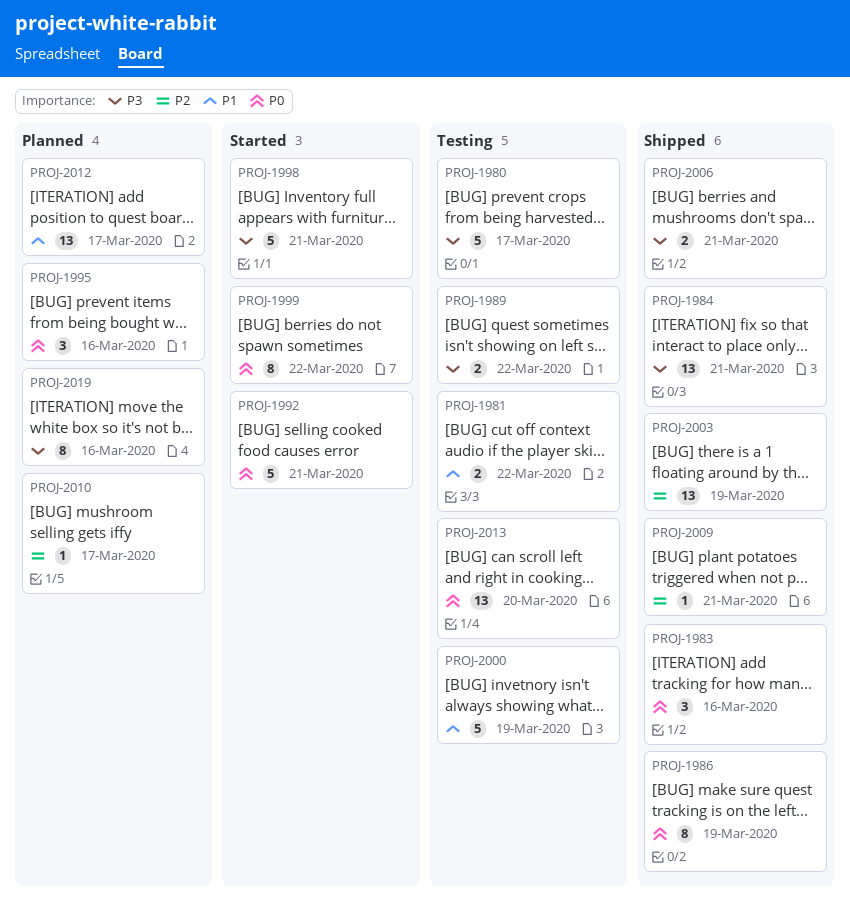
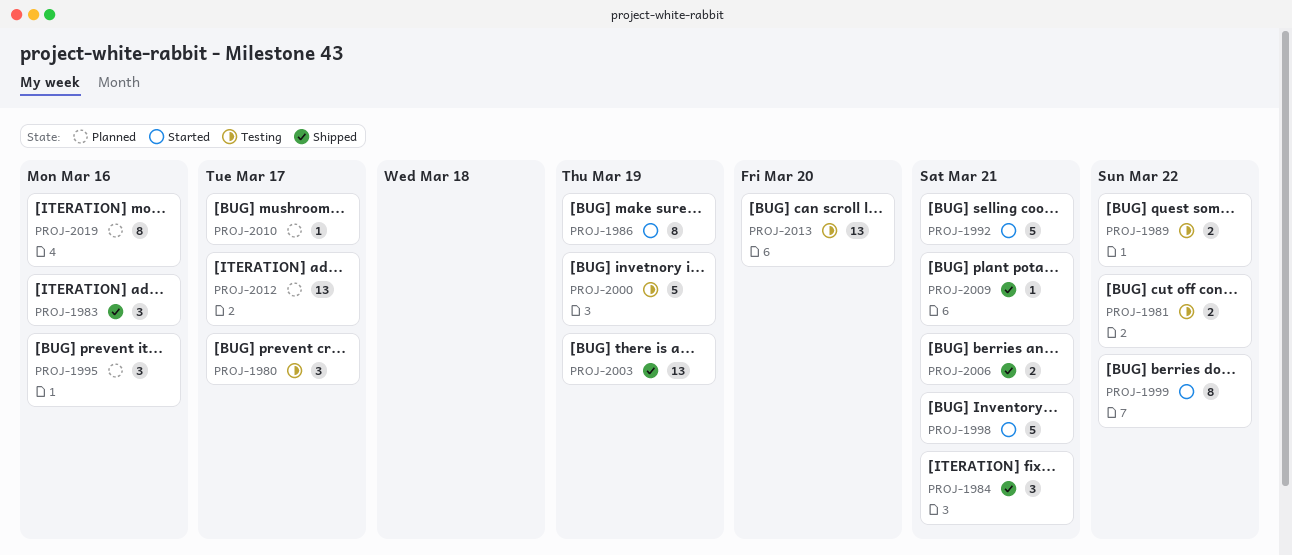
PROJ-1980, estimate: 5 -> 3
PROJ-1984, estimate: 13 -> 3
PROJ-1986, status: Shipped -> Started

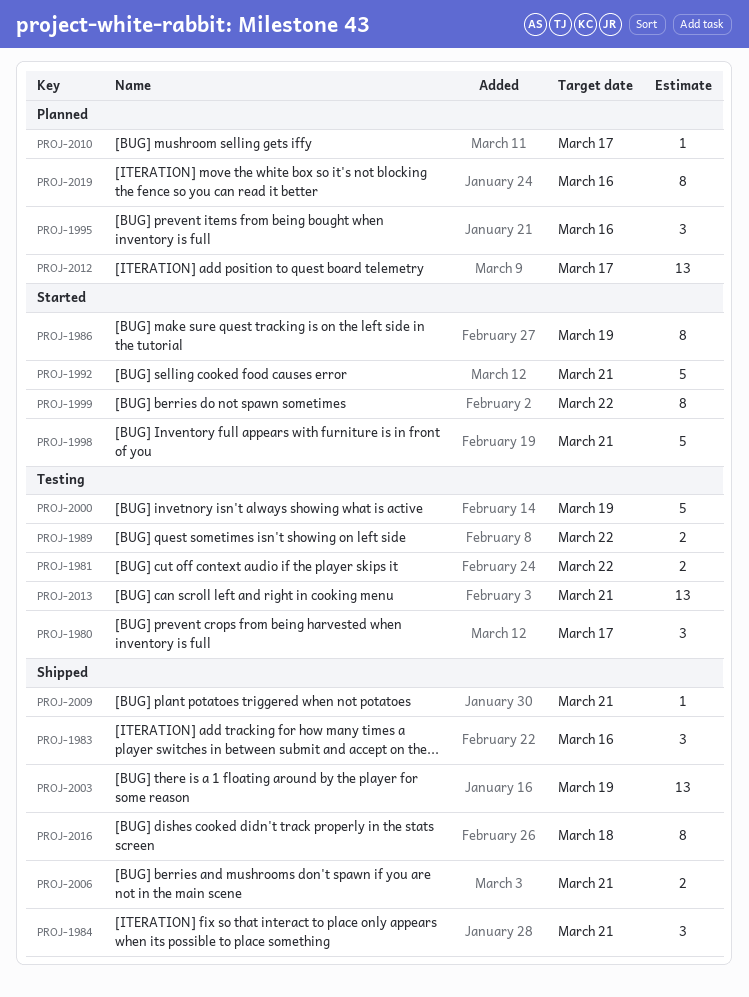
PROJ-2013, due: Mar 20 -> Mar 21
PROJ-2016: none -> present

